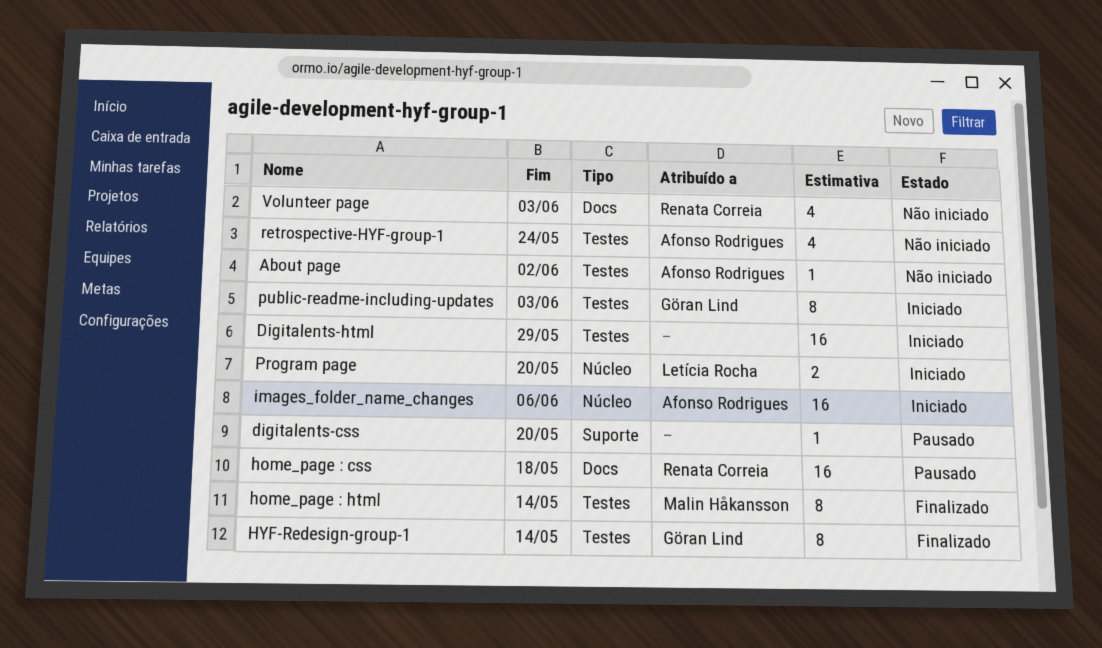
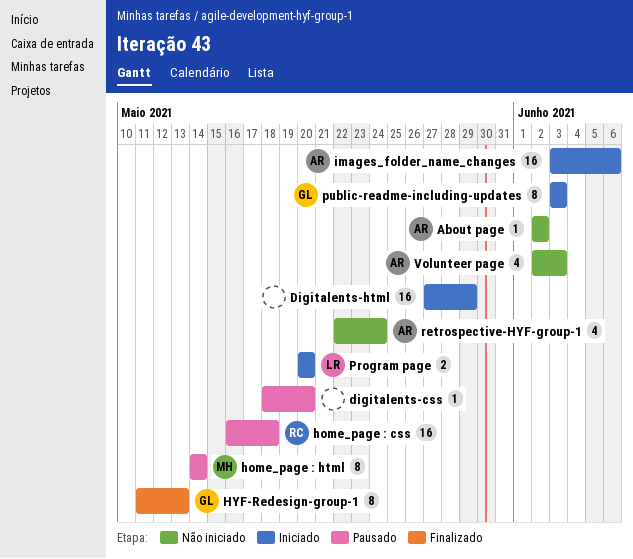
home_page : html, status: Finalizado -> Pausado
HYF-Redesign-group-1, due: May 14 -> May 13
Volunteer page, owner: Renata Correia -> Afonso Rodrigues

